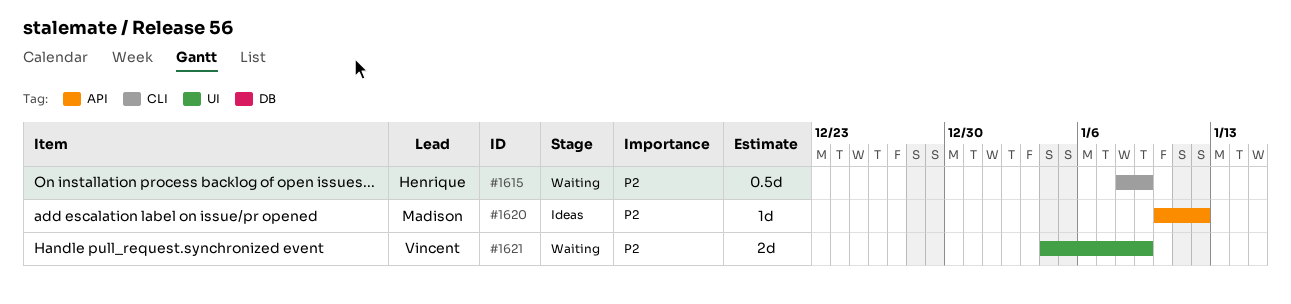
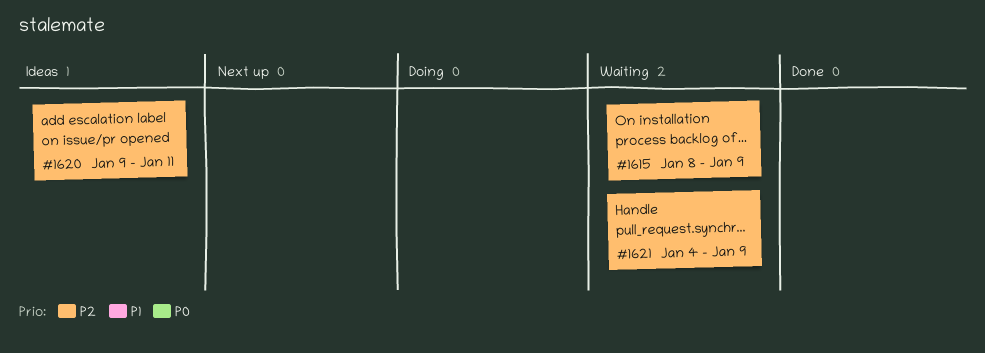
#1620, start: Jan 10 -> Jan 9
#1620, due: Jan 12 -> Jan 11

